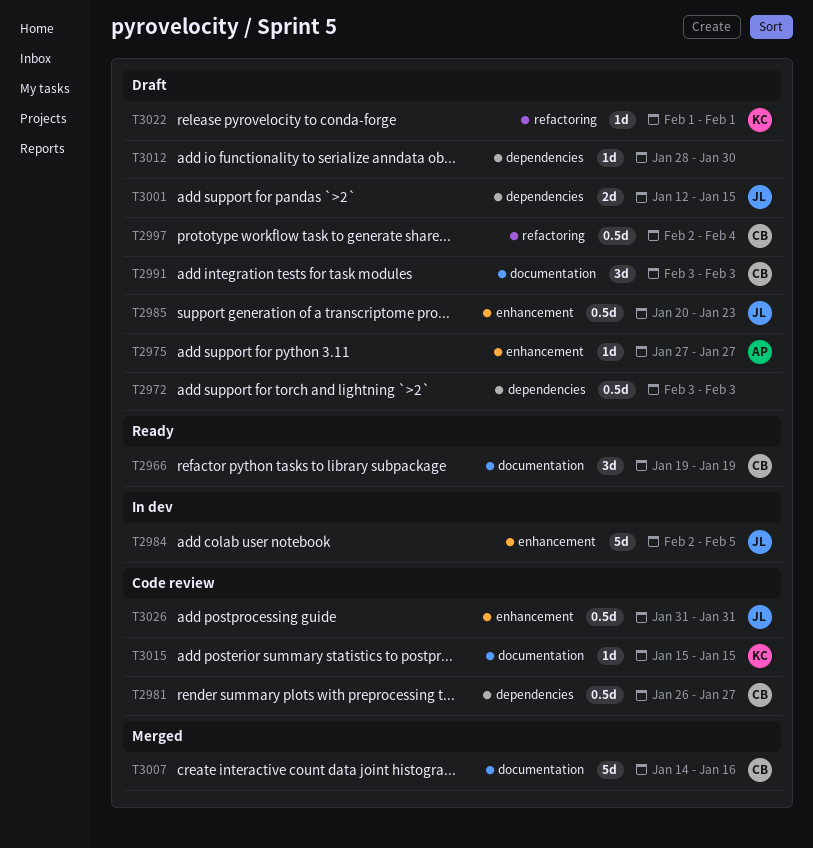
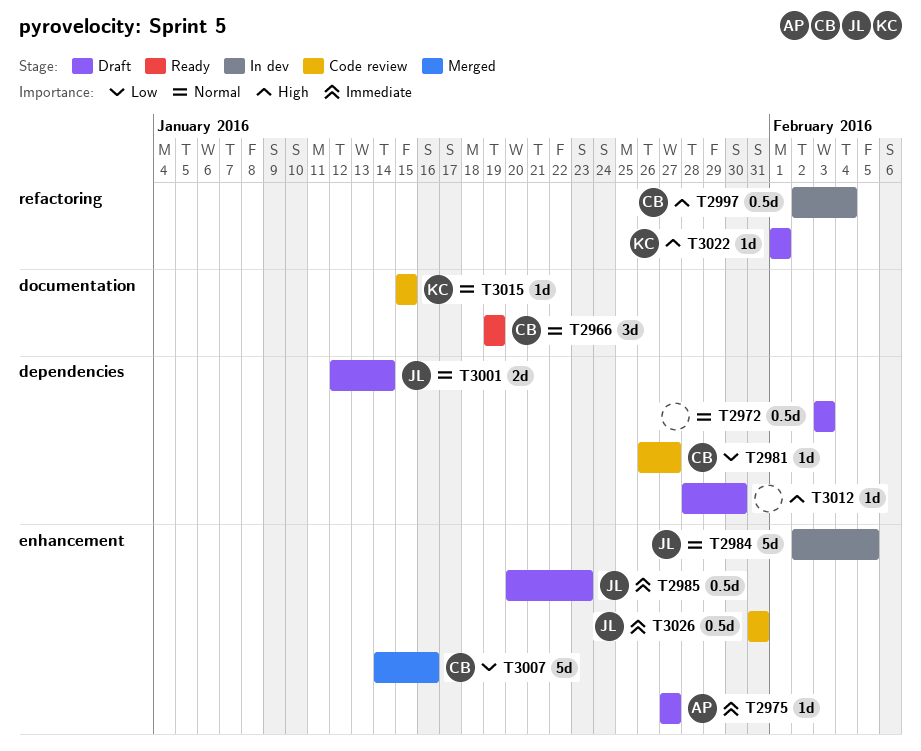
T2981, estimate: 0.5d -> 1d
T2991: present -> none
T2997, status: Draft -> In dev
T3001, due: Jan 15 -> Jan 14
T3007, label: documentation -> enhancement

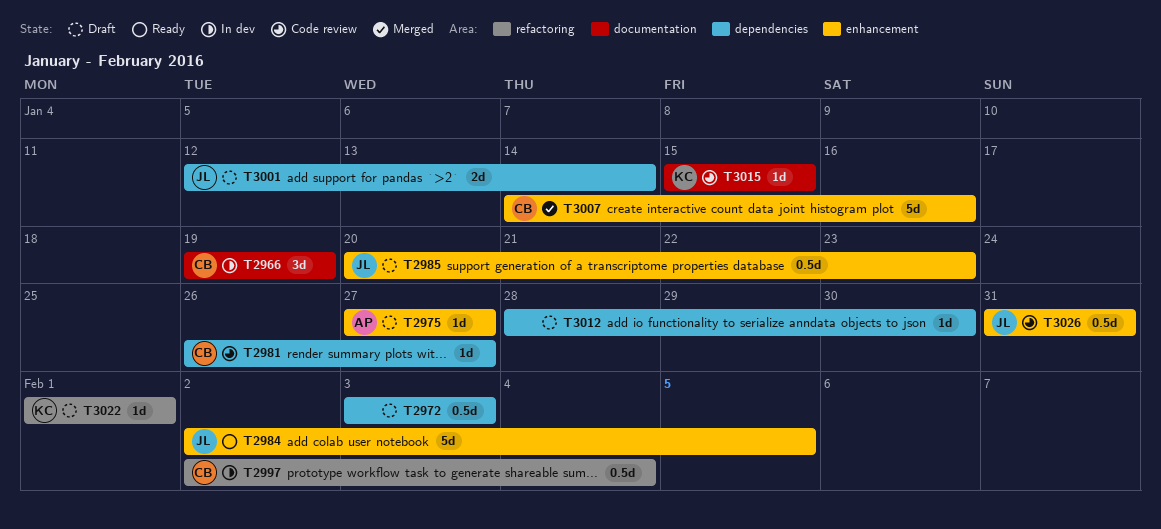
T2966, status: Ready -> In dev
T2984, status: In dev -> Ready

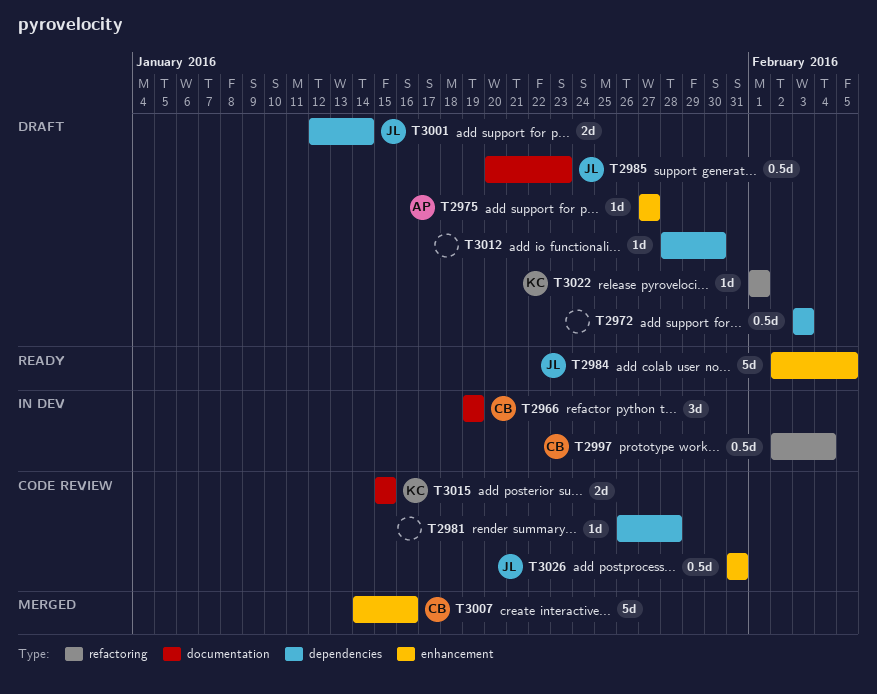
T2981, owner: CB -> none
T2981, due: Jan 27 -> Jan 28
T2985, label: enhancement -> documentation
T3015, estimate: 1d -> 2d

